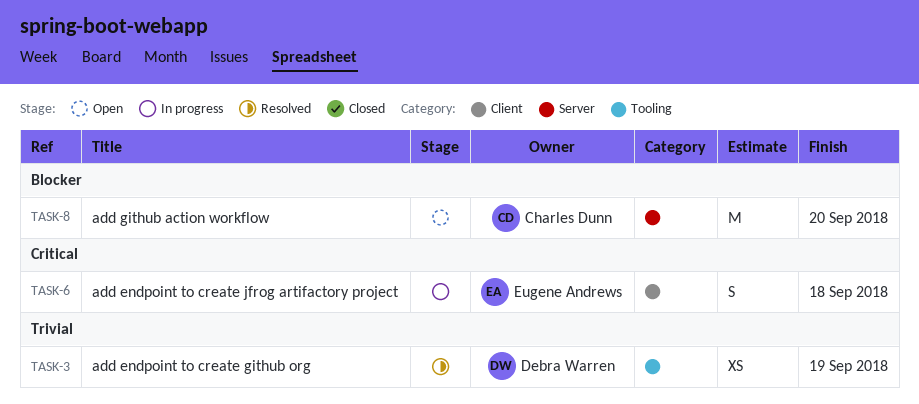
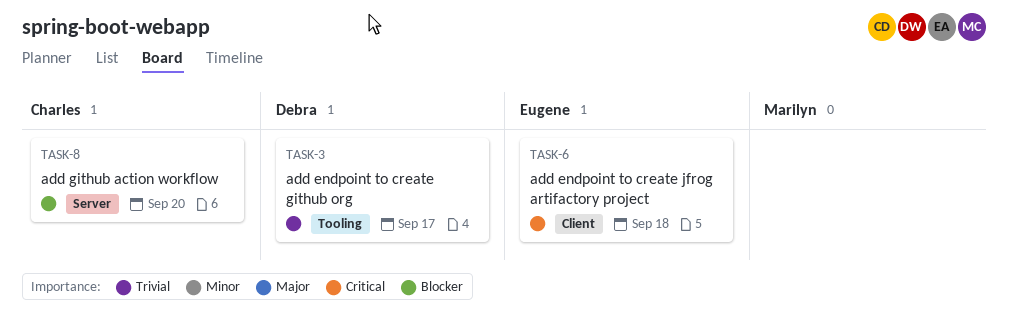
TASK-3, due: Sep 19 -> Sep 17

